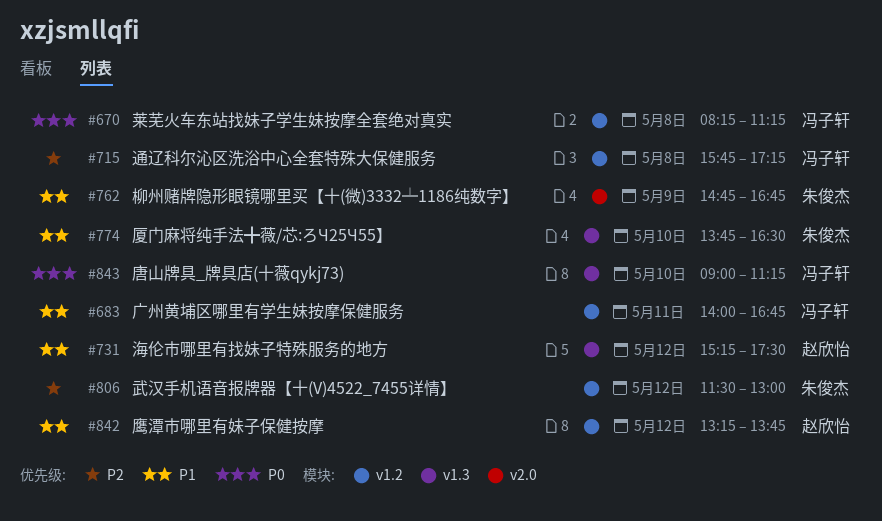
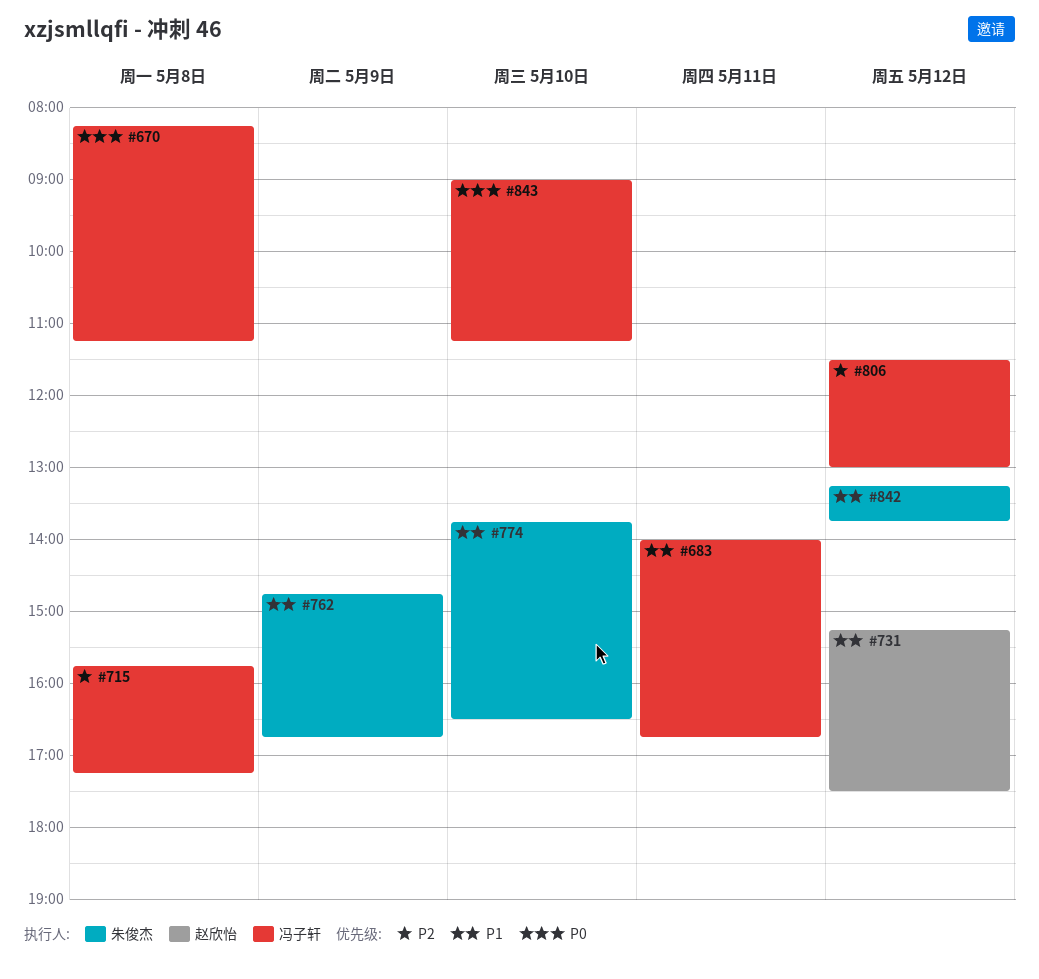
#806, owner: 朱俊杰 -> 冯子轩
#842, owner: 赵欣怡 -> 朱俊杰

